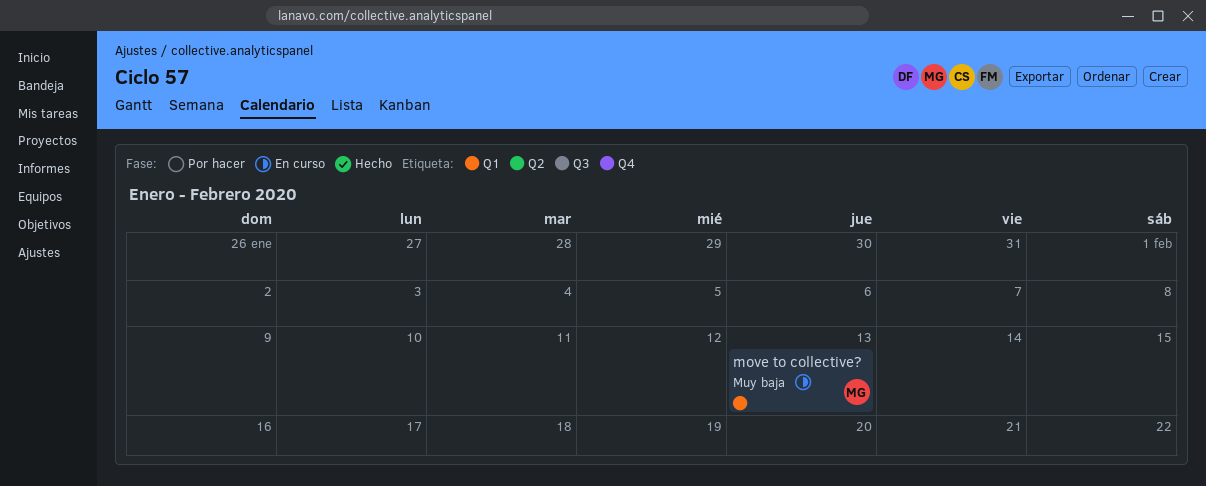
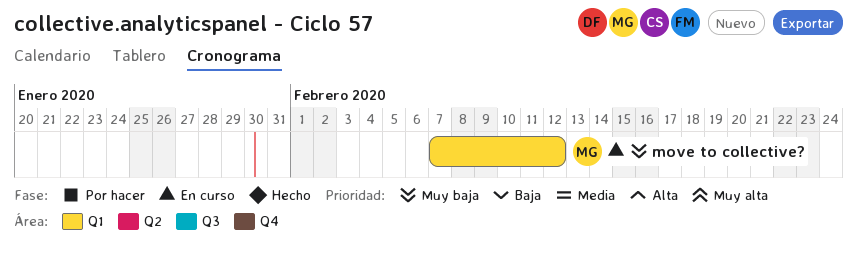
move to collective?, due: Feb 13 -> Feb 12

